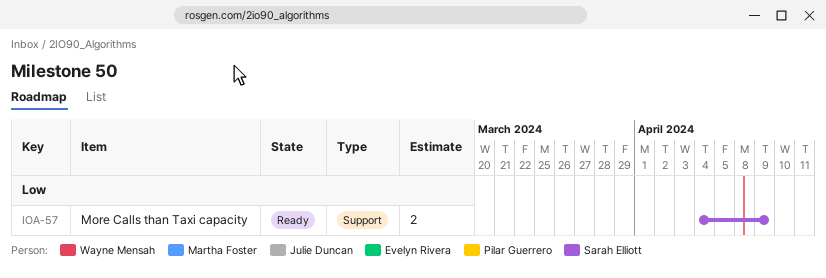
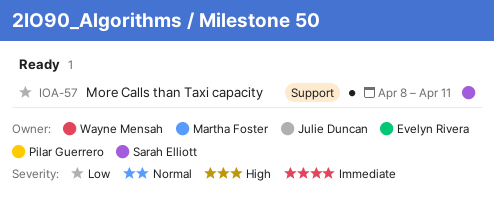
IOA-57, estimate: 2 -> 1
IOA-57, start: Apr 4 -> Apr 8
IOA-57, due: Apr 9 -> Apr 11

